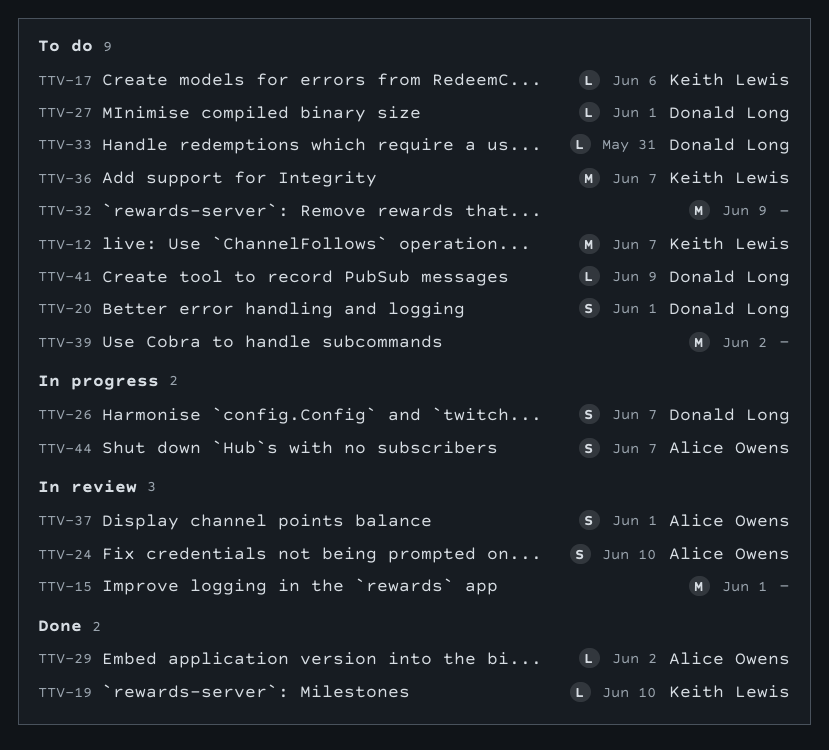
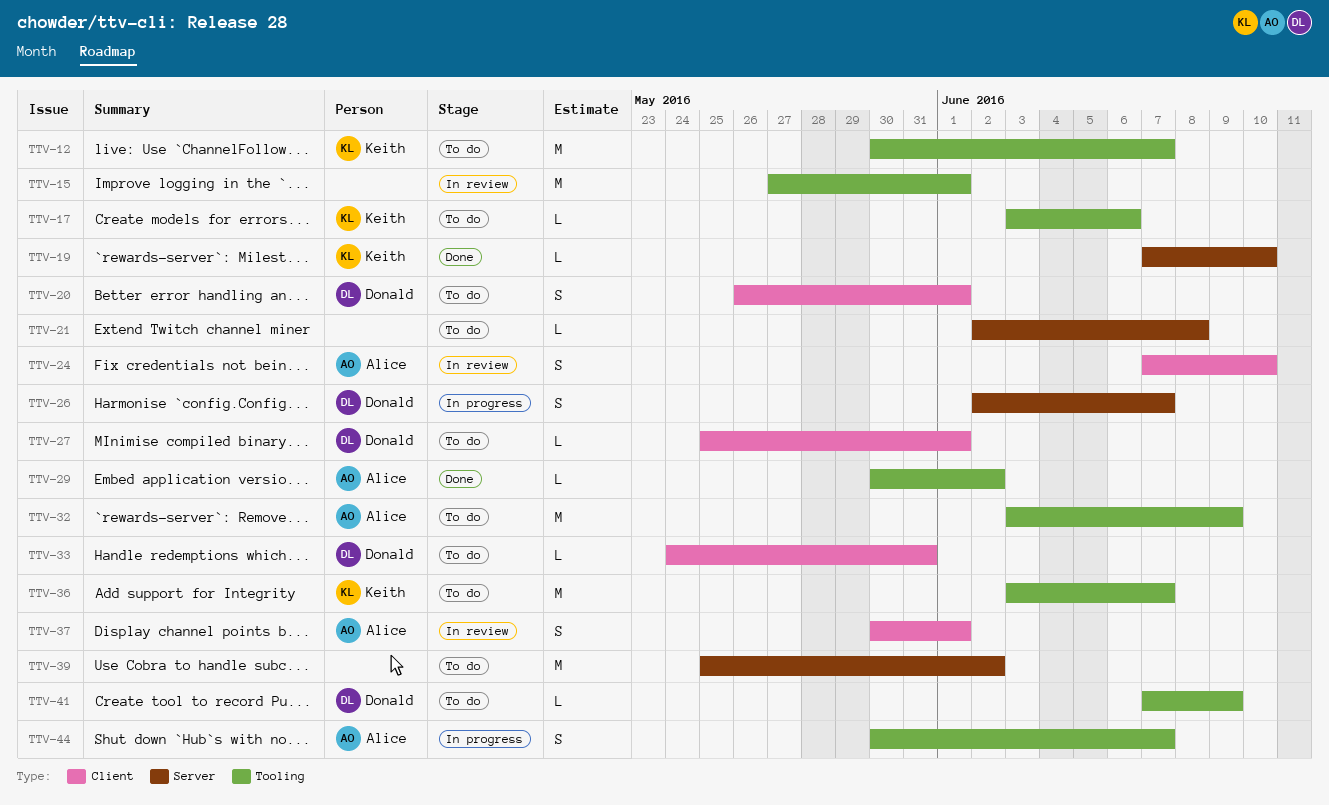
TTV-21: none -> present
TTV-32, owner: none -> Alice Owens

